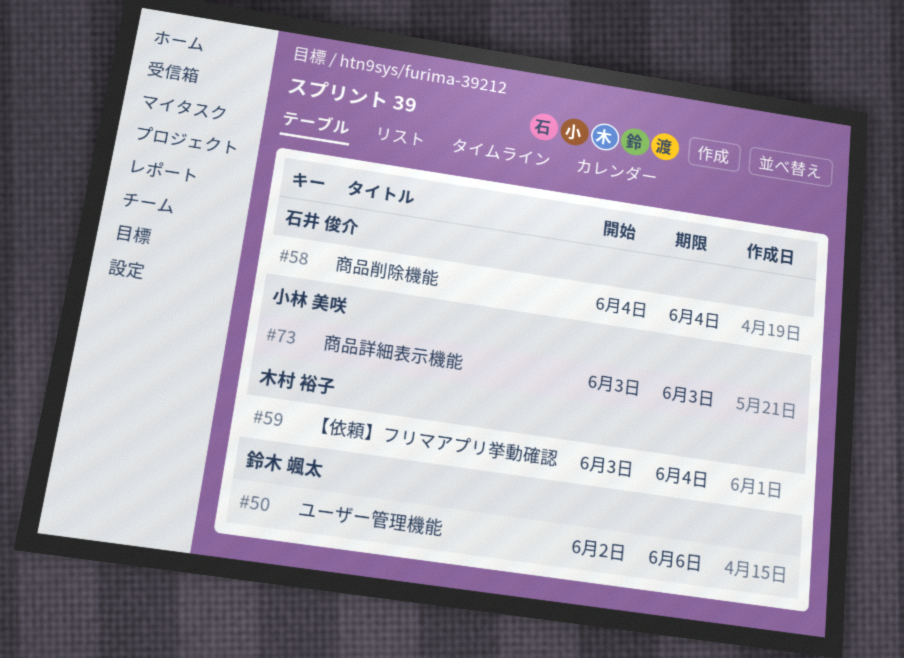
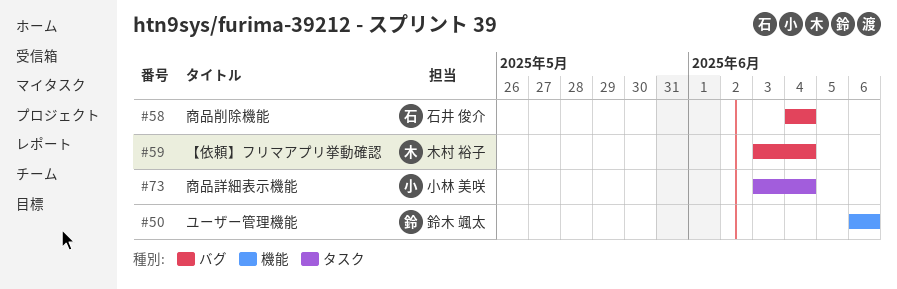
#50, start: Jun 2 -> Jun 6
#73, due: Jun 3 -> Jun 4

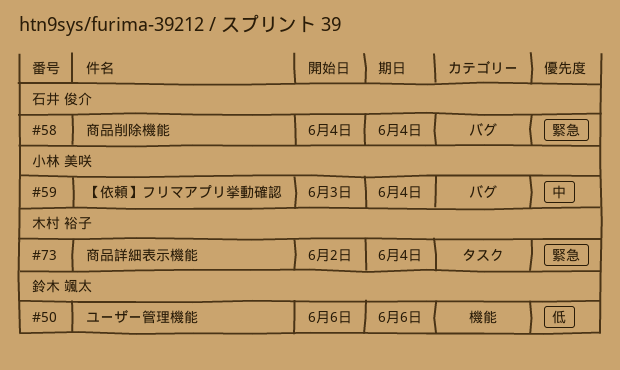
#59, owner: 木村 裕子 -> 小林 美咲
#73, owner: 小林 美咲 -> 木村 裕子
#73, start: Jun 3 -> Jun 2

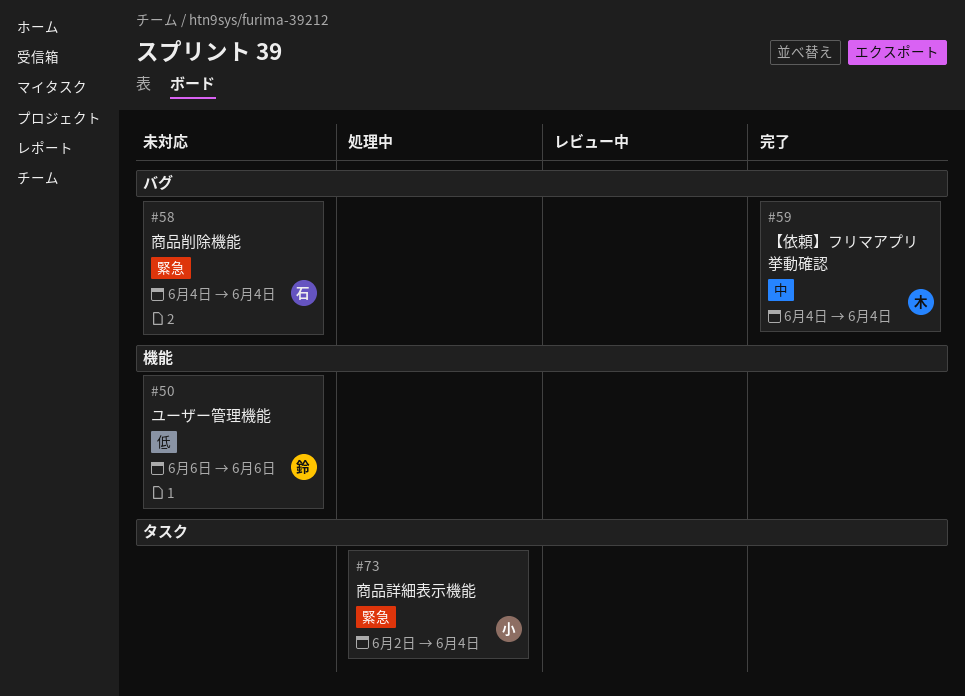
#59, owner: 小林 美咲 -> 木村 裕子
#59, start: Jun 3 -> Jun 4
#73, owner: 木村 裕子 -> 小林 美咲

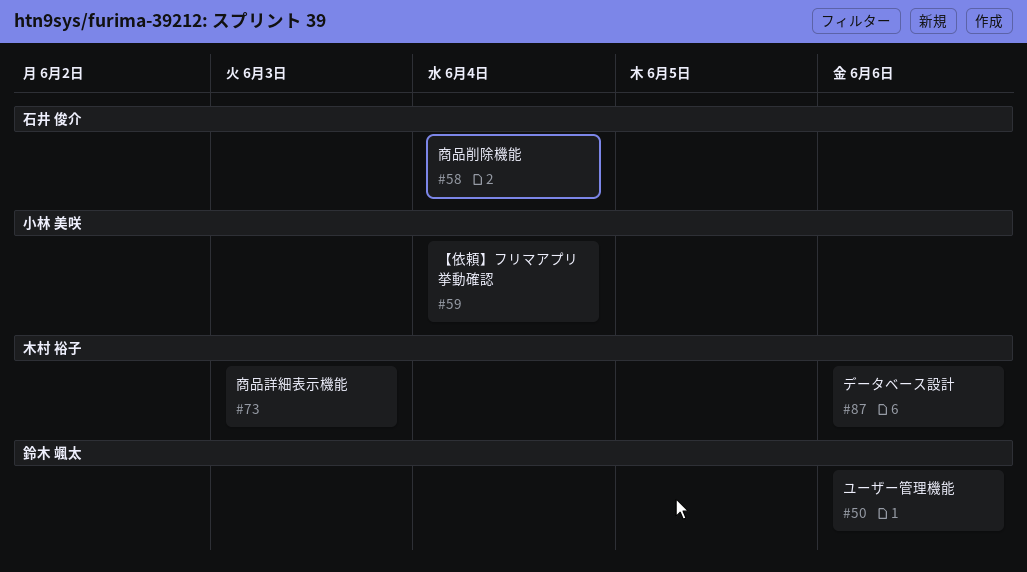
#59, owner: 木村 裕子 -> 小林 美咲
#73, owner: 小林 美咲 -> 木村 裕子
#73, due: Jun 4 -> Jun 3
#87: none -> present

